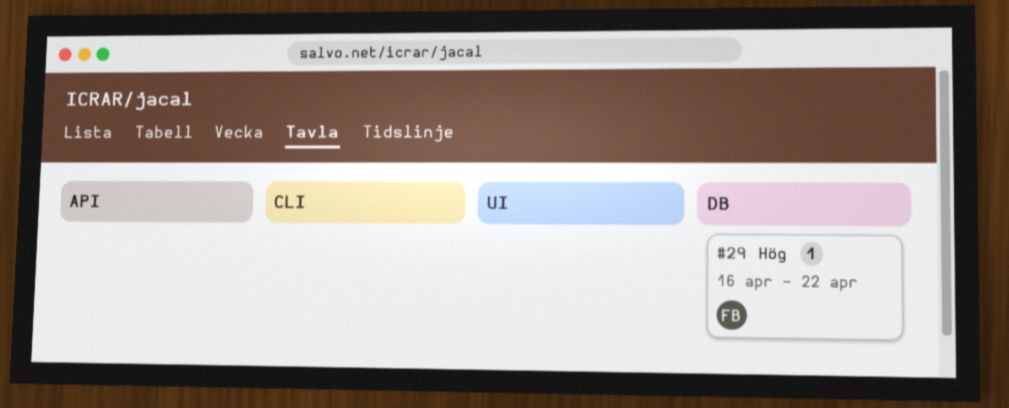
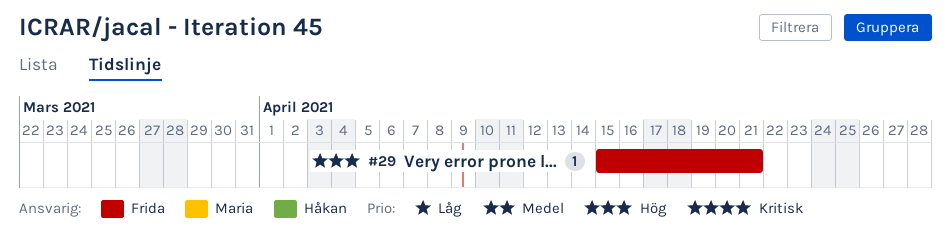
#29, start: Apr 16 -> Apr 15
#29, due: Apr 22 -> Apr 21

